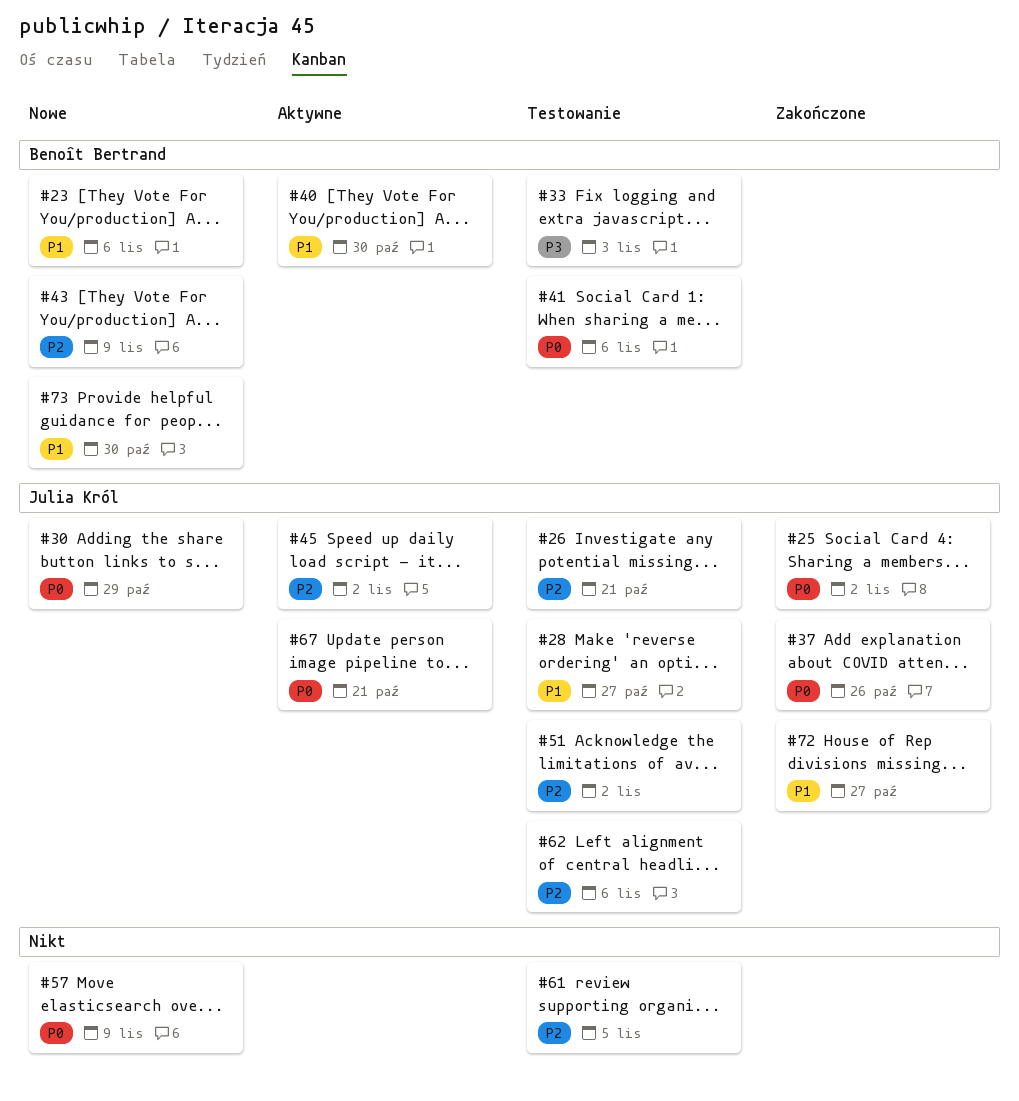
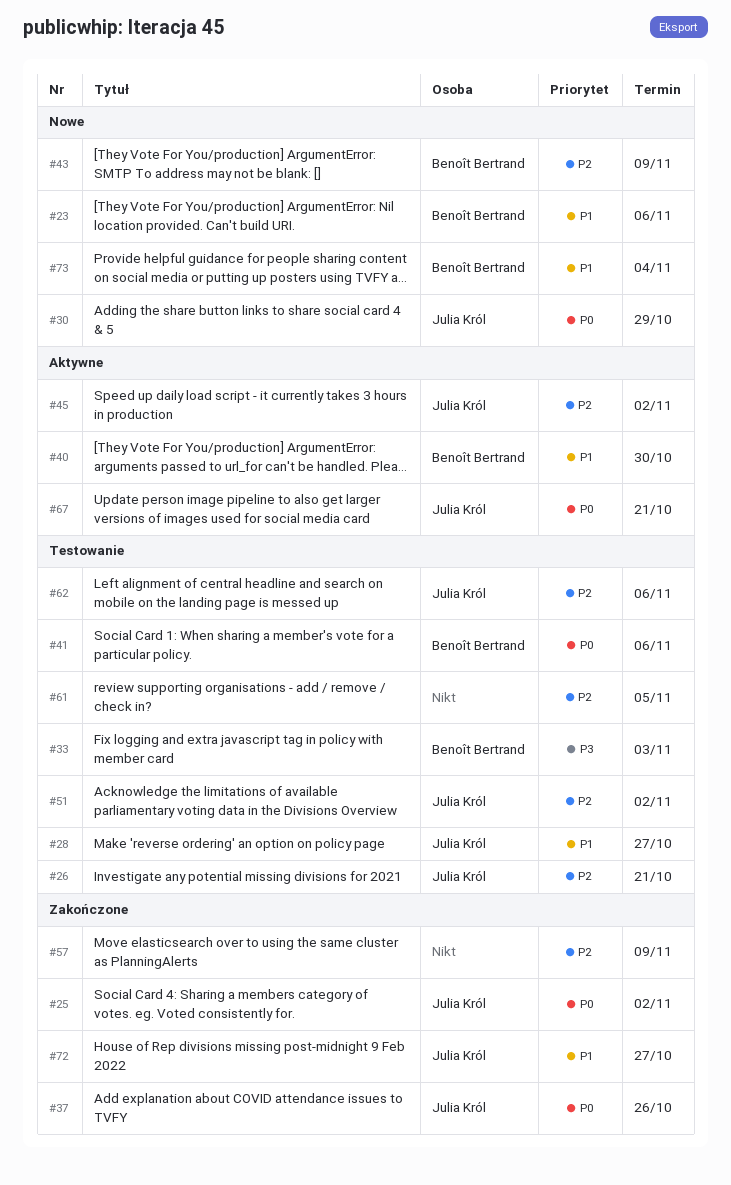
#57, status: Nowe -> Zakończone
#57, priority: P0 -> P2
#73, due: Oct 30 -> Nov 4

